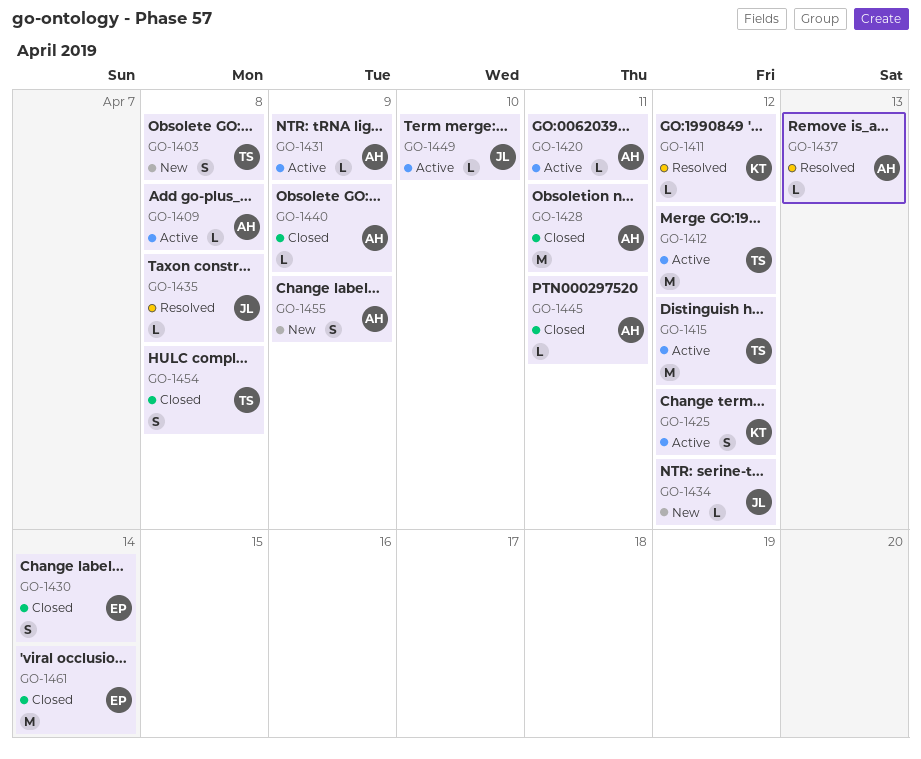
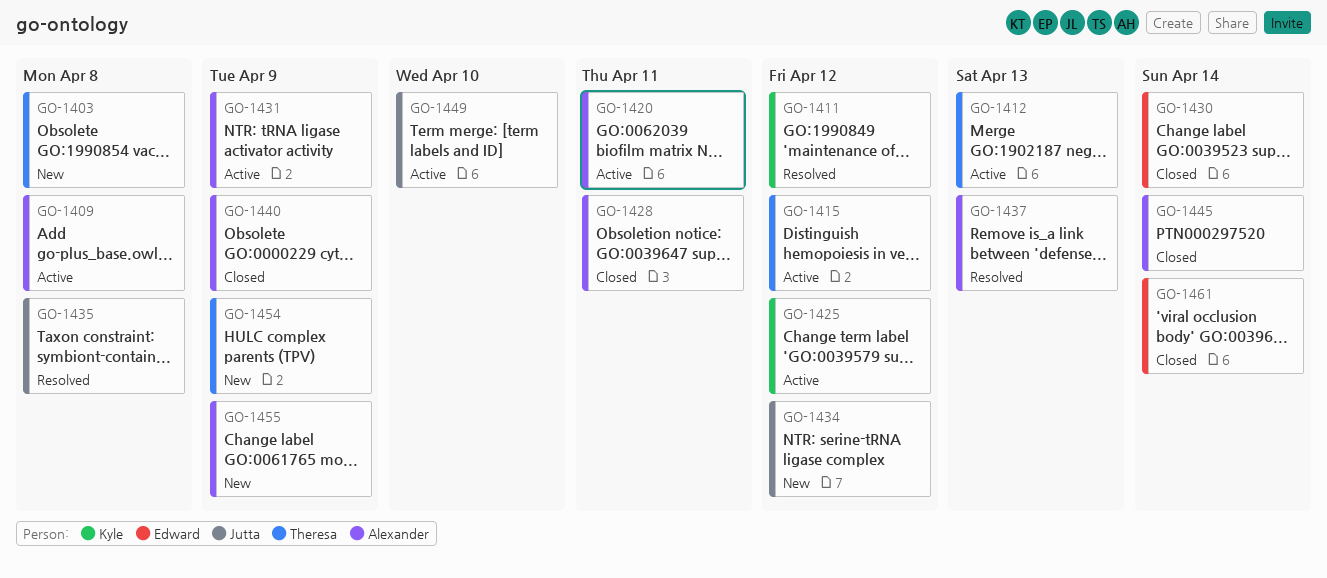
GO-1412, due: Apr 12 -> Apr 13
GO-1445, due: Apr 11 -> Apr 14
GO-1454, status: Closed -> New
GO-1454, due: Apr 8 -> Apr 9

